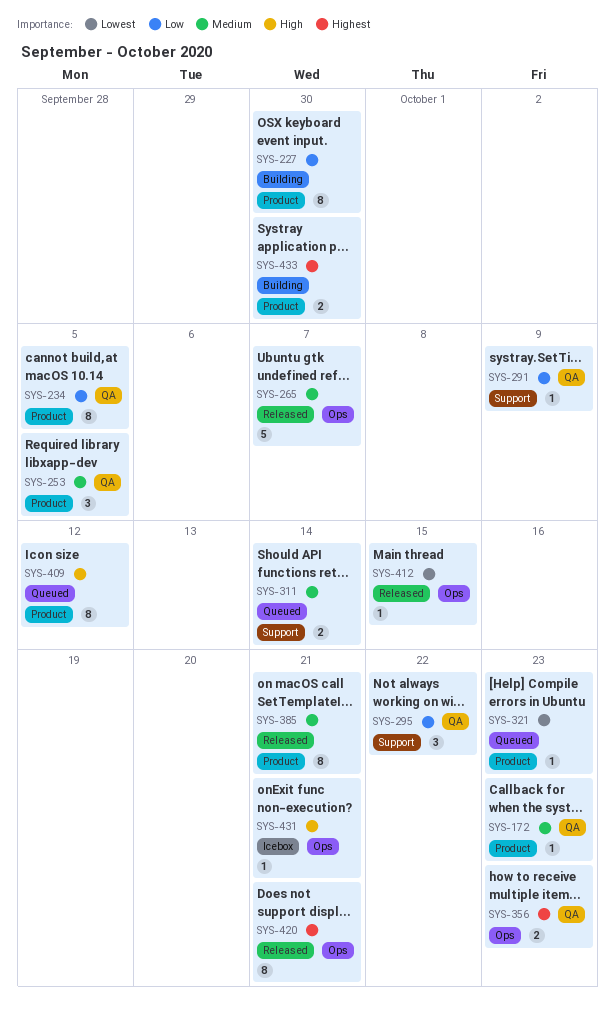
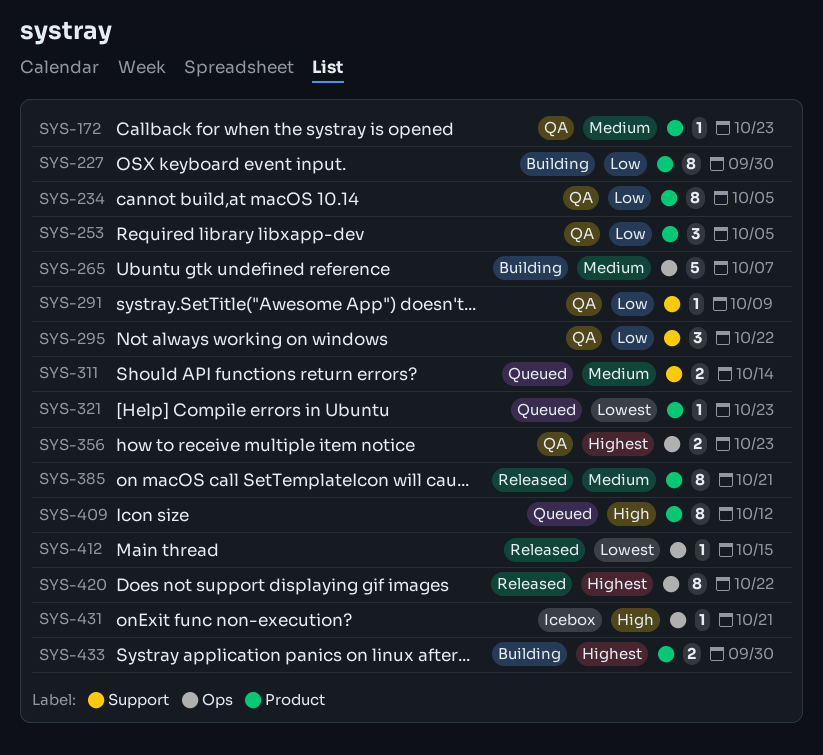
SYS-253, priority: Medium -> Low
SYS-265, status: Released -> Building
SYS-420, due: Oct 21 -> Oct 22

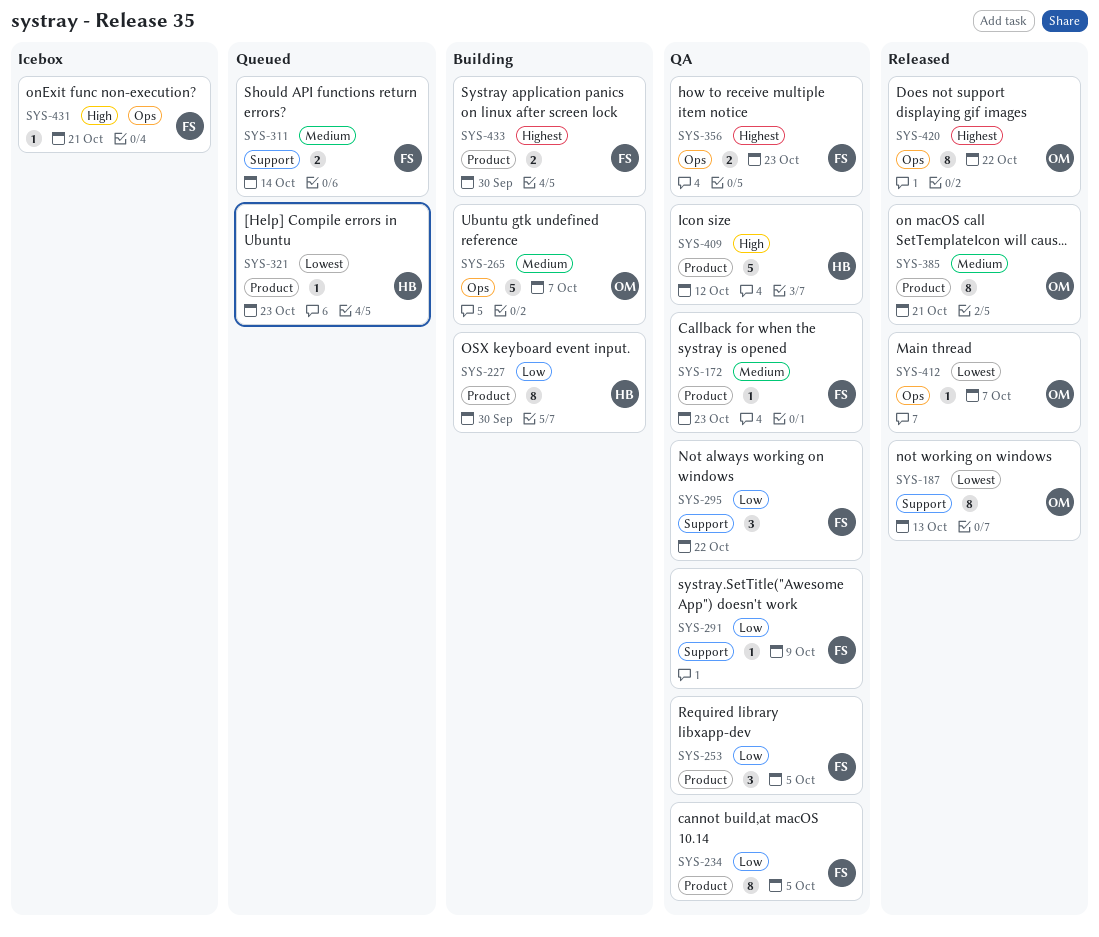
SYS-187: none -> present
SYS-409, status: Queued -> QA
SYS-409, estimate: 8 -> 5
SYS-412, due: Oct 15 -> Oct 7

